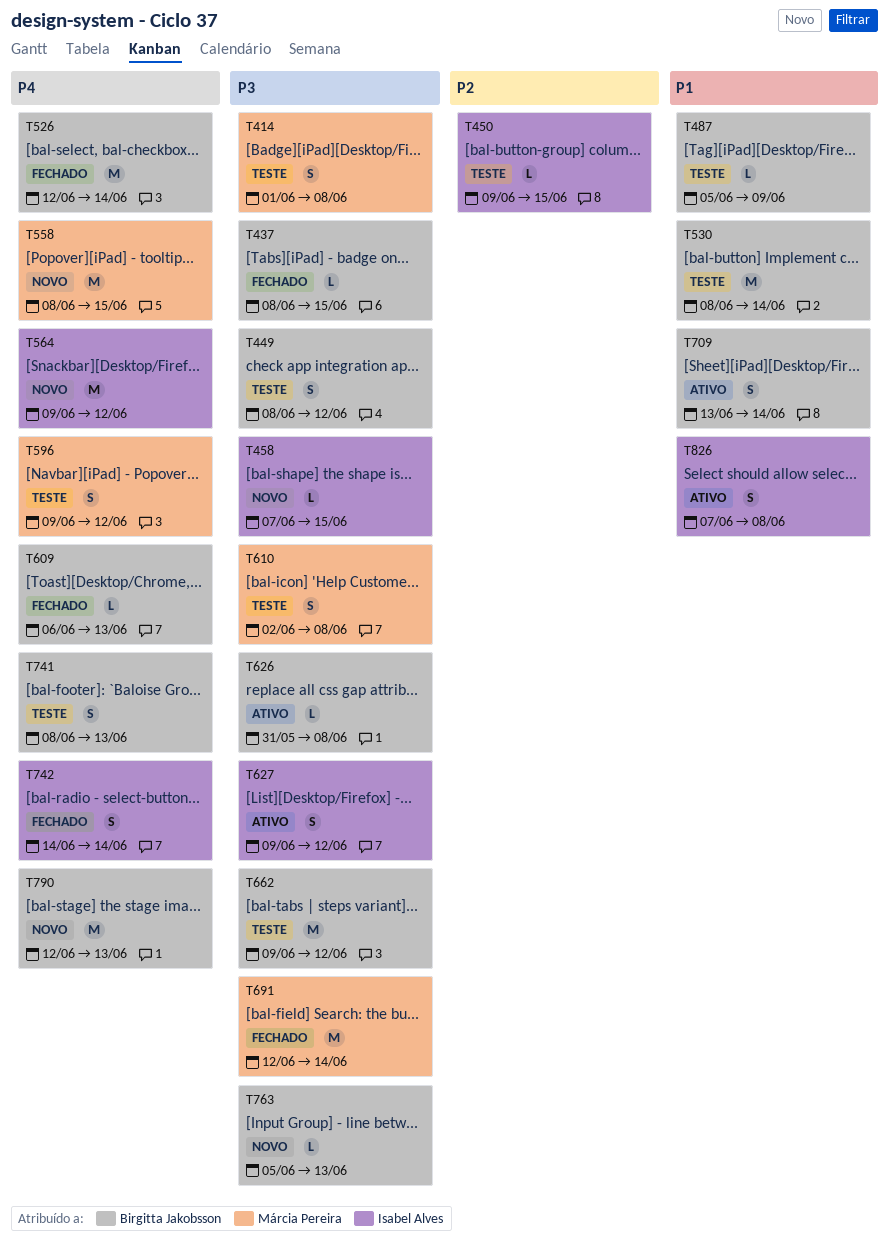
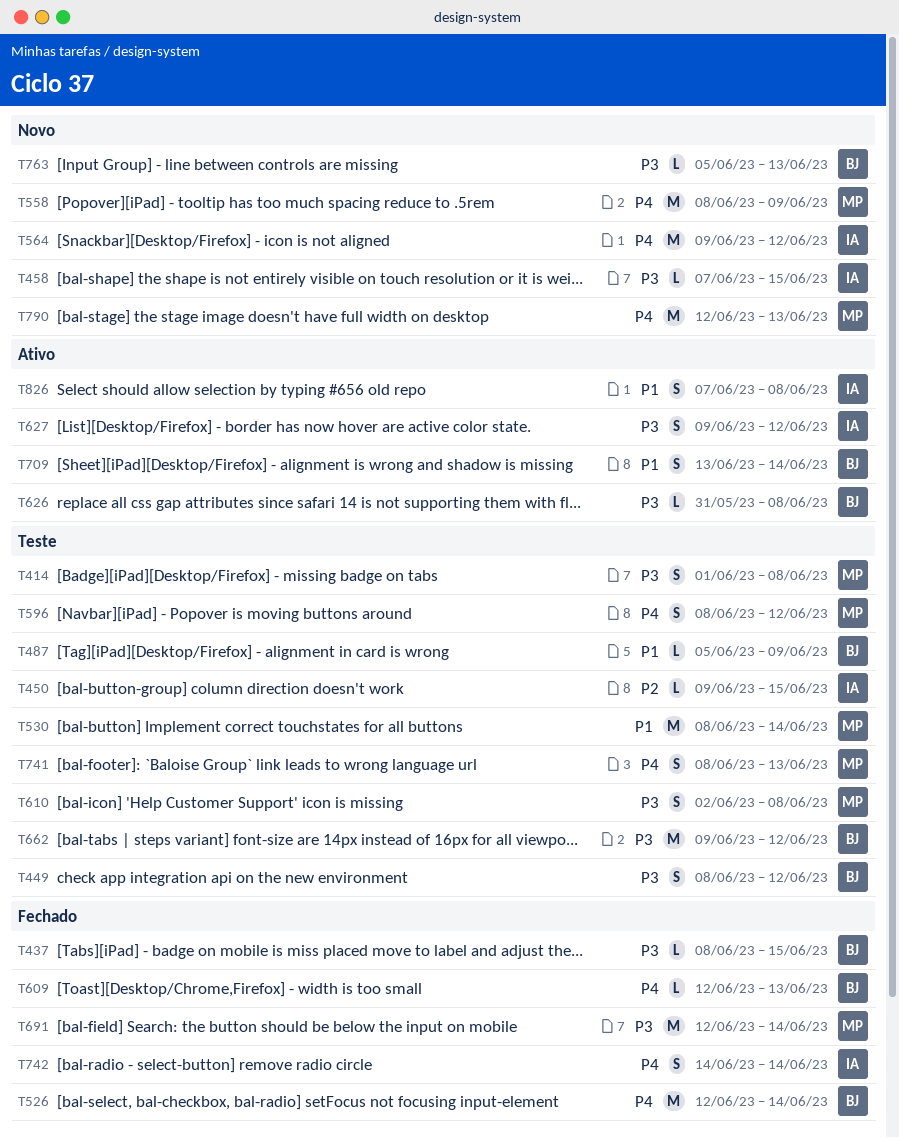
T530, owner: Birgitta Jakobsson -> Márcia Pereira
T558, due: Jun 15 -> Jun 9
T596, start: Jun 9 -> Jun 8
T609, start: Jun 6 -> Jun 12
T741, owner: Birgitta Jakobsson -> Márcia Pereira
T790, owner: Birgitta Jakobsson -> Márcia Pereira

